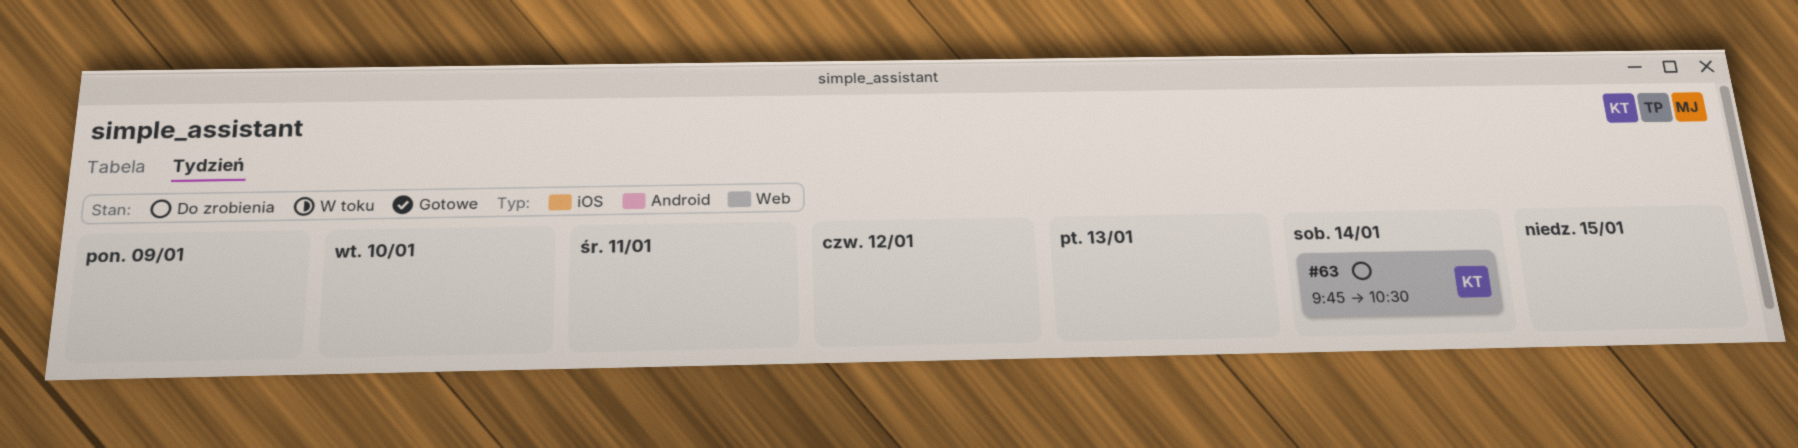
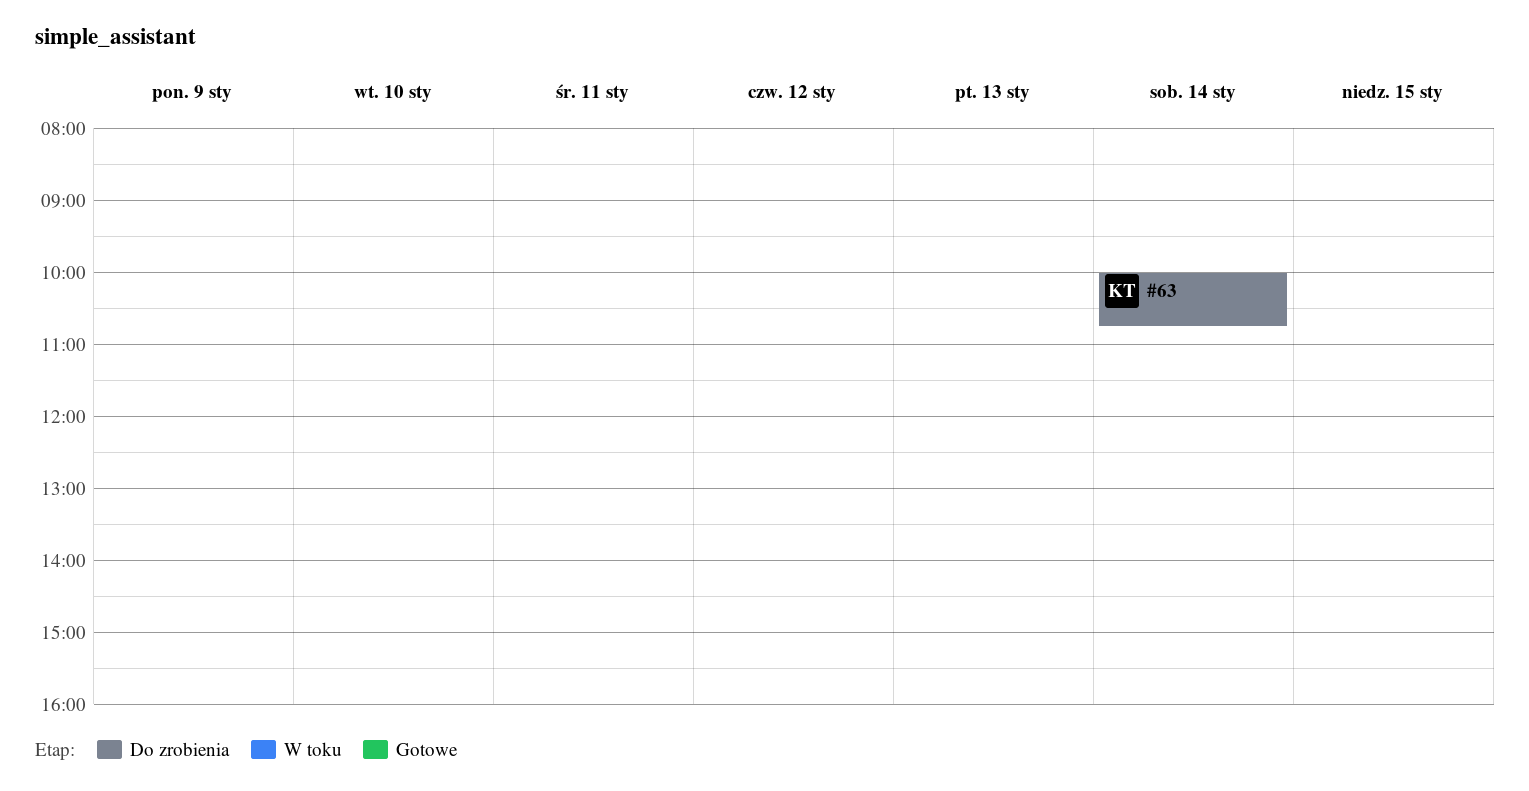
#63, begins: 09:45 -> 10:00
#63, ends: 10:30 -> 10:45

